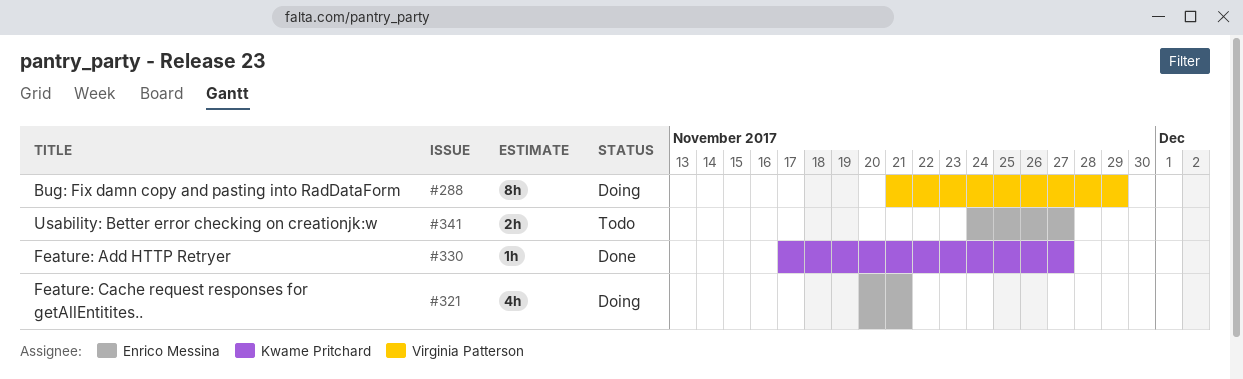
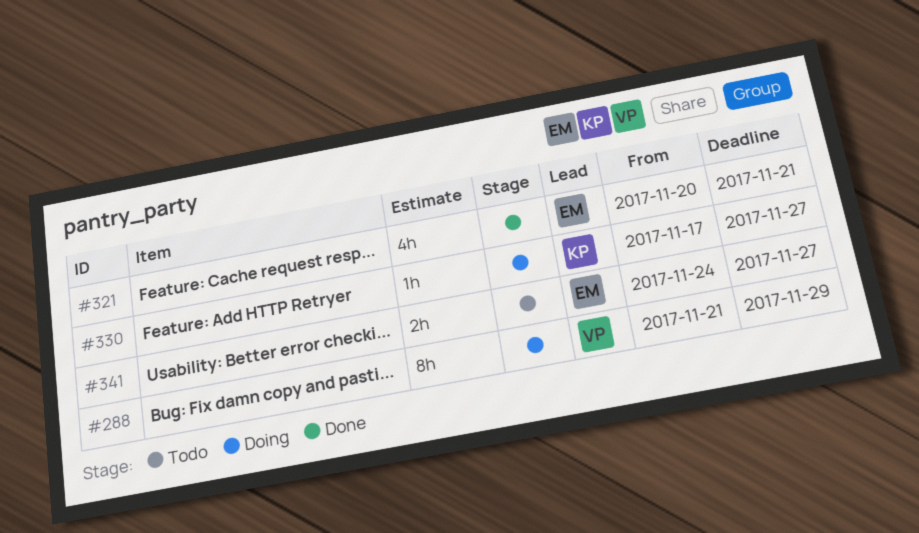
#321, status: Doing -> Done
#330, status: Done -> Doing

